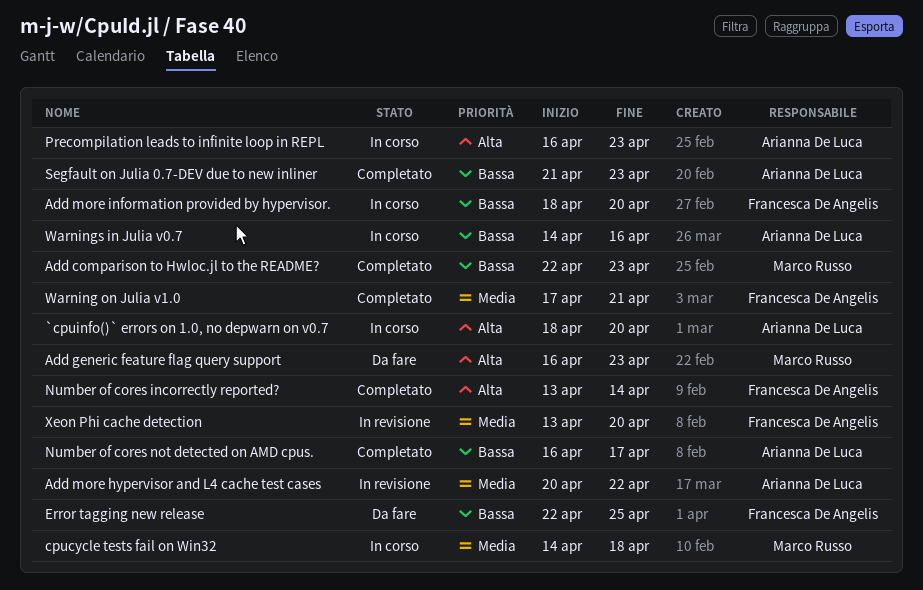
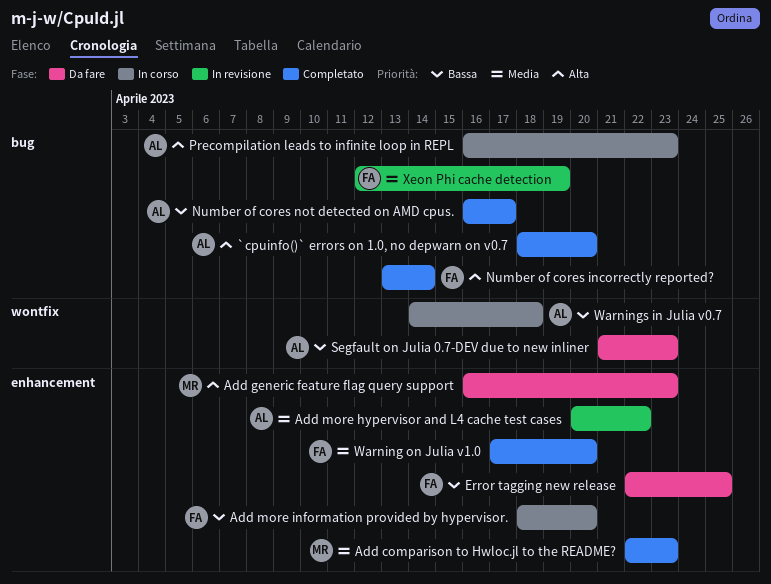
`cpuinfo()` errors on 1.0, no depwarn on v0.7, status: In corso -> Completato
Add comparison to Hwloc.jl to the README?, priority: Bassa -> Media
cpucycle tests fail on Win32: present -> none
Segfault on Julia 0.7-DEV due to new inliner, status: Completato -> Da fare
Warning on Julia v1.0, due: Apr 21 -> Apr 20
Warnings in Julia v0.7, due: Apr 16 -> Apr 18
Xeon Phi cache detection, start: Apr 13 -> Apr 12
Xeon Phi cache detection, due: Apr 20 -> Apr 19

